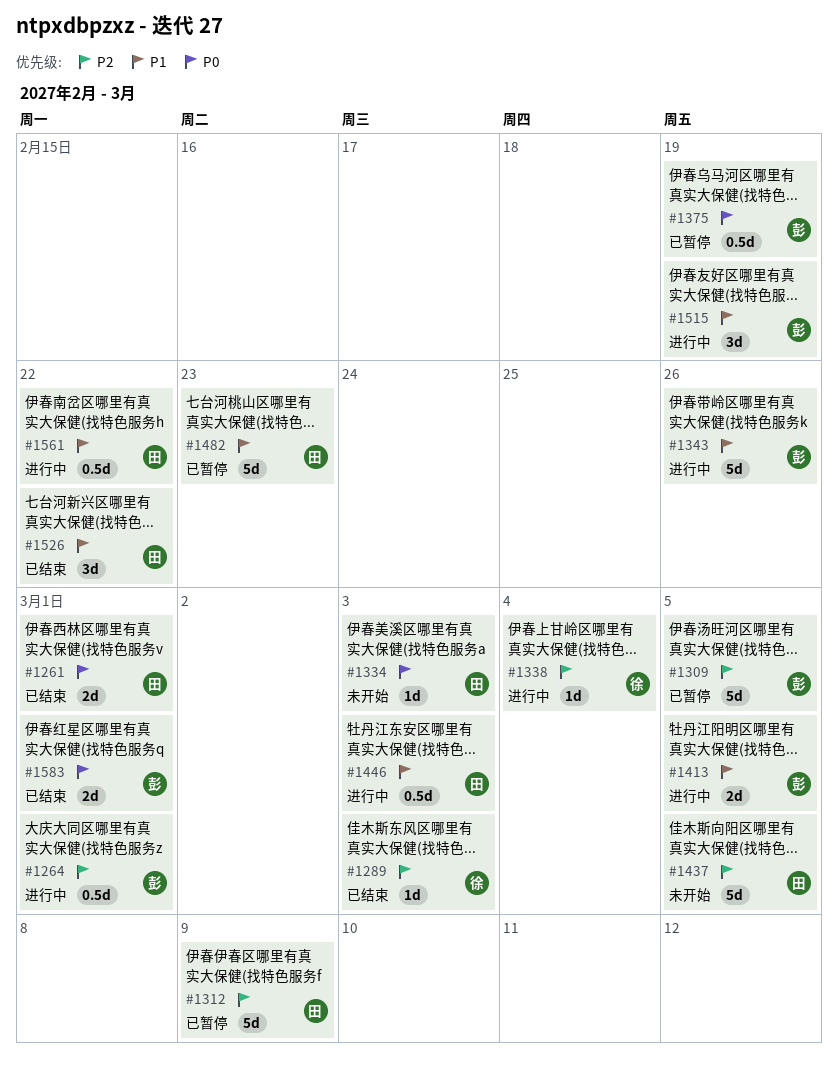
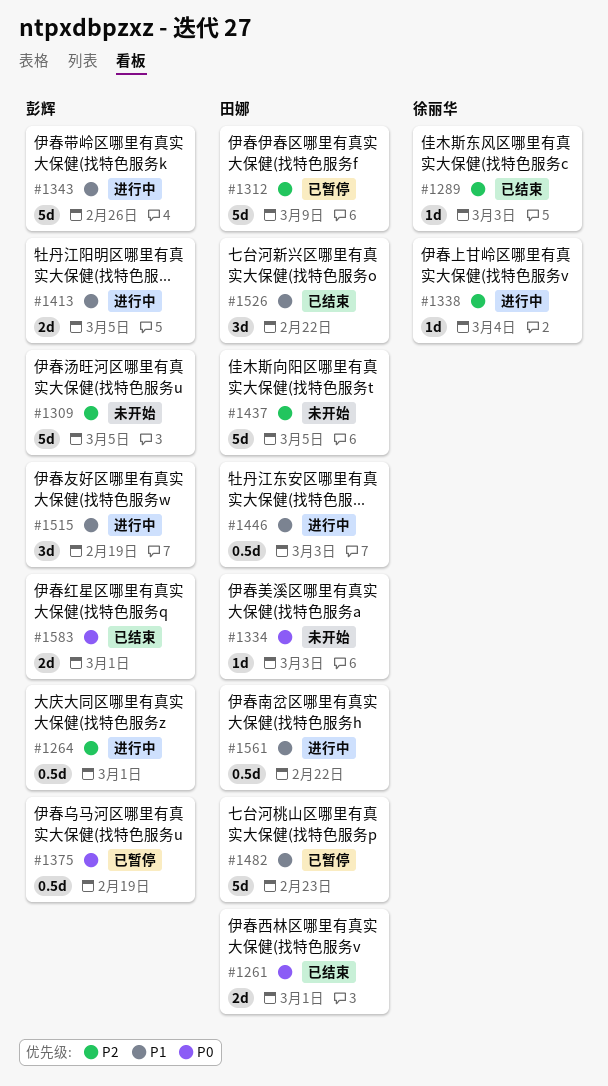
#1309, status: 已暂停 -> 未开始

